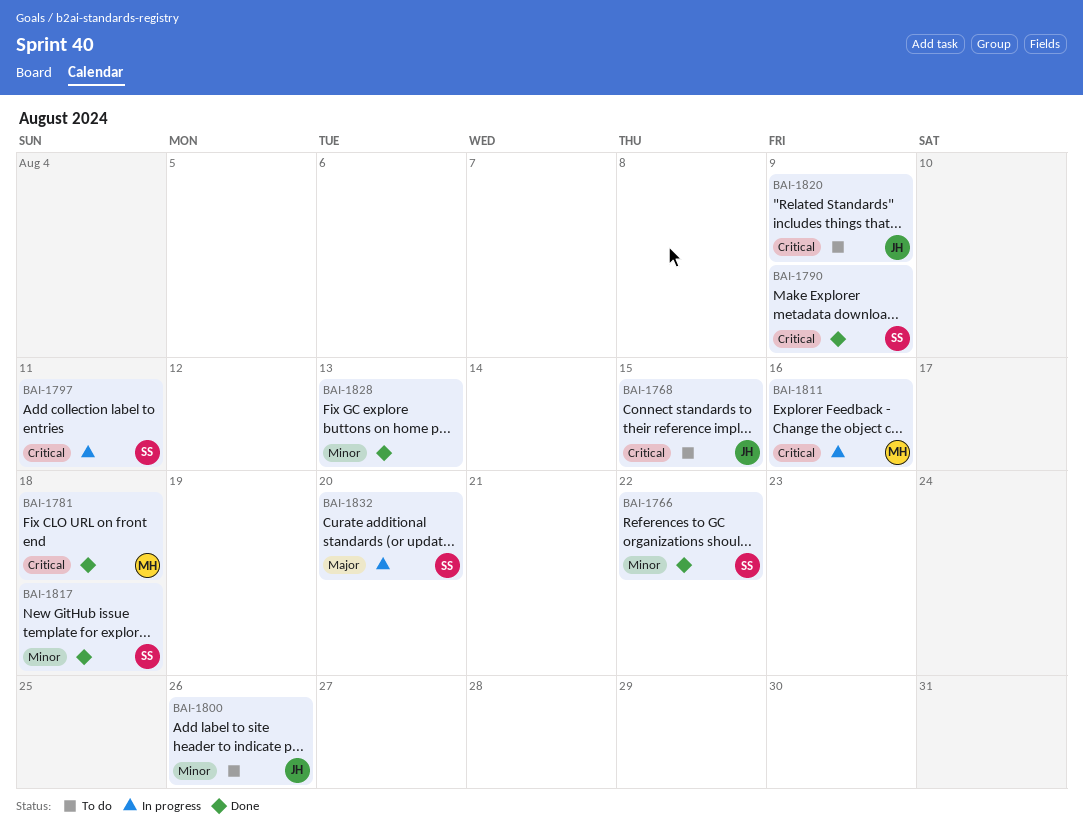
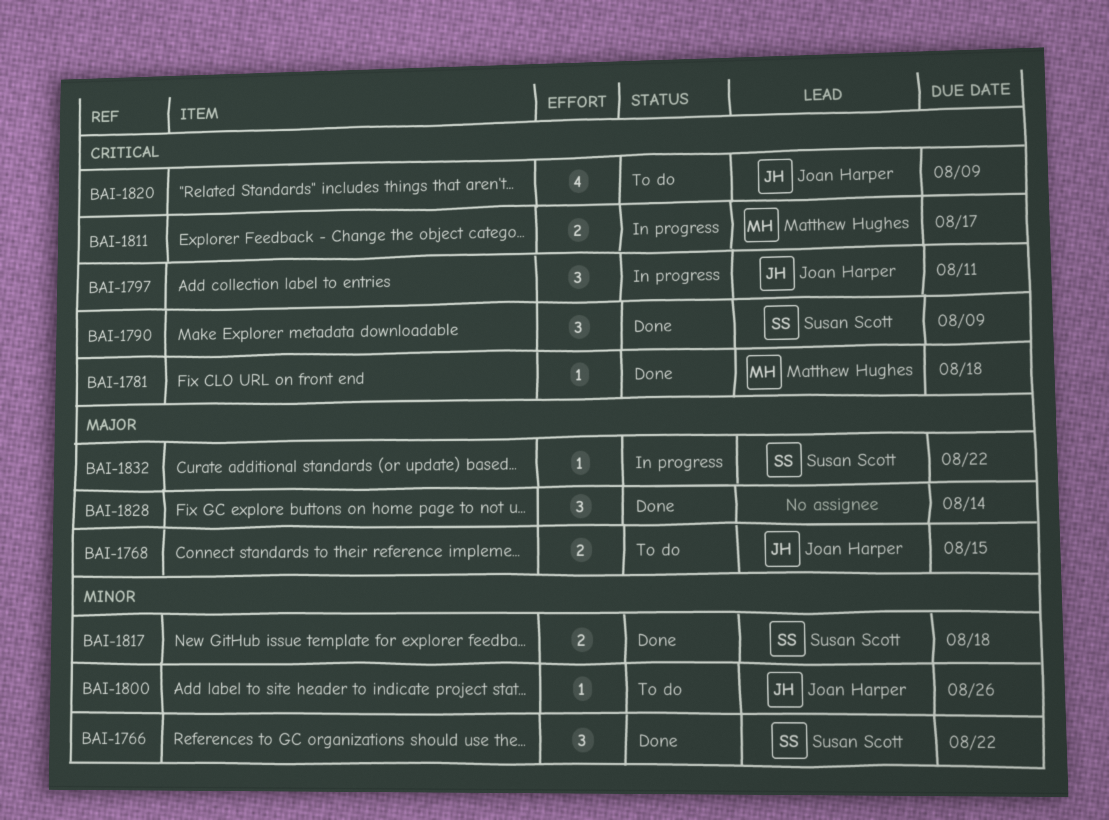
BAI-1768, priority: Critical -> Major
BAI-1797, owner: Susan Scott -> Joan Harper
BAI-1811, due: Aug 16 -> Aug 17
BAI-1828, priority: Minor -> Major
BAI-1828, due: Aug 13 -> Aug 14
BAI-1832, due: Aug 20 -> Aug 22

